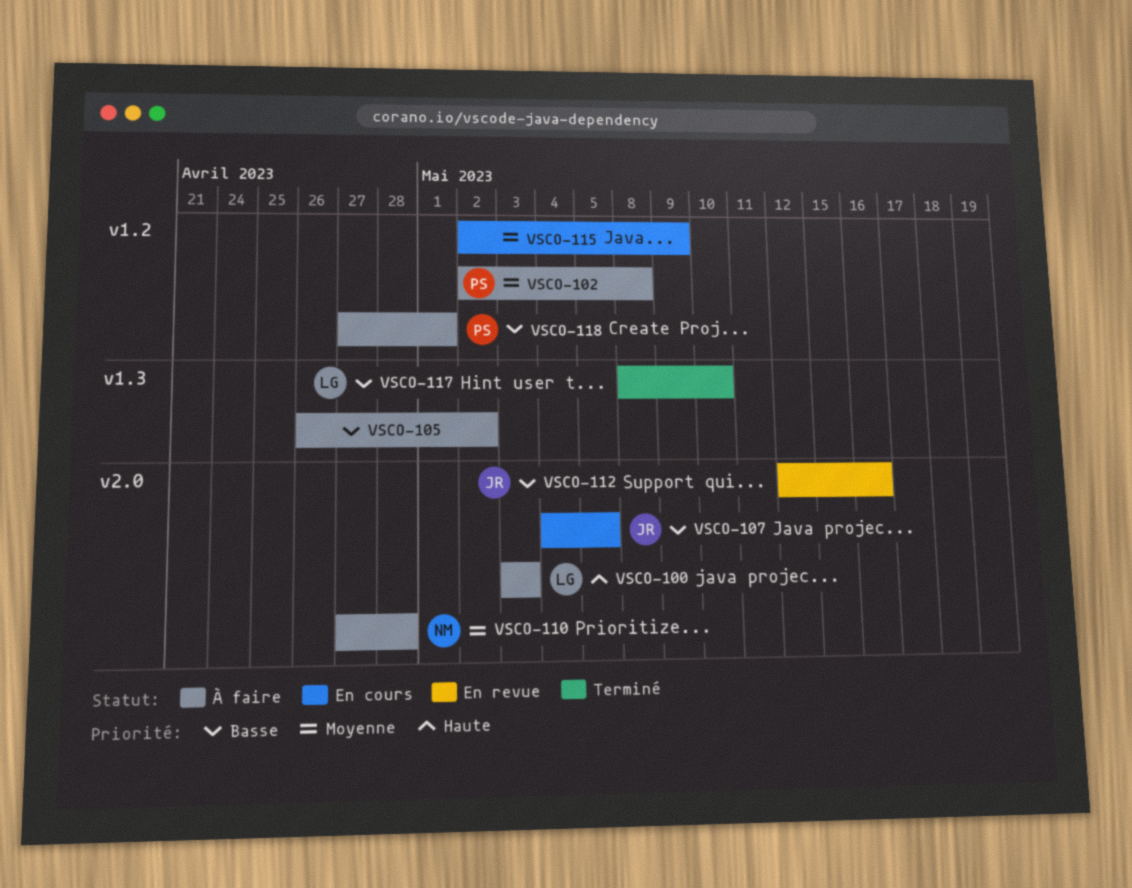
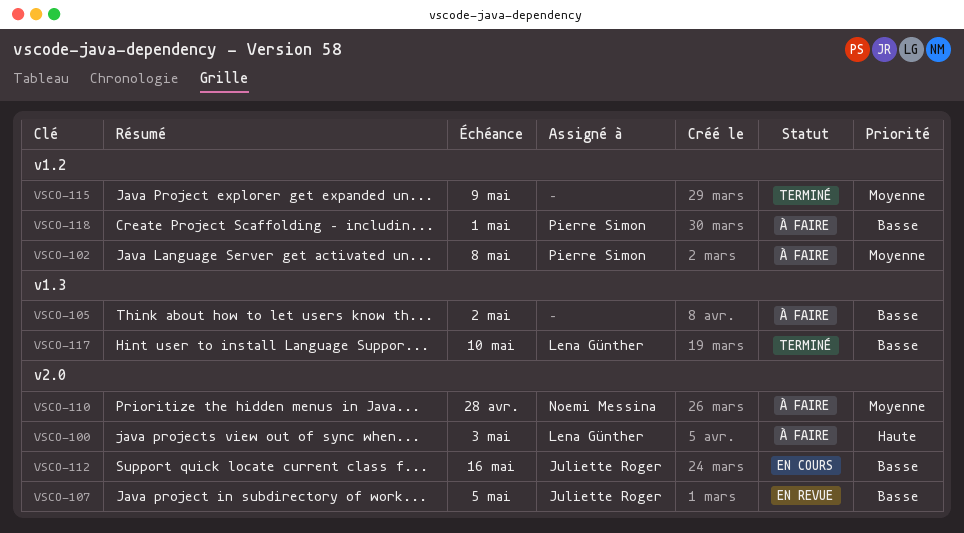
VSCO-107, status: En cours -> En revue
VSCO-112, status: En revue -> En cours
VSCO-115, status: En cours -> Terminé

